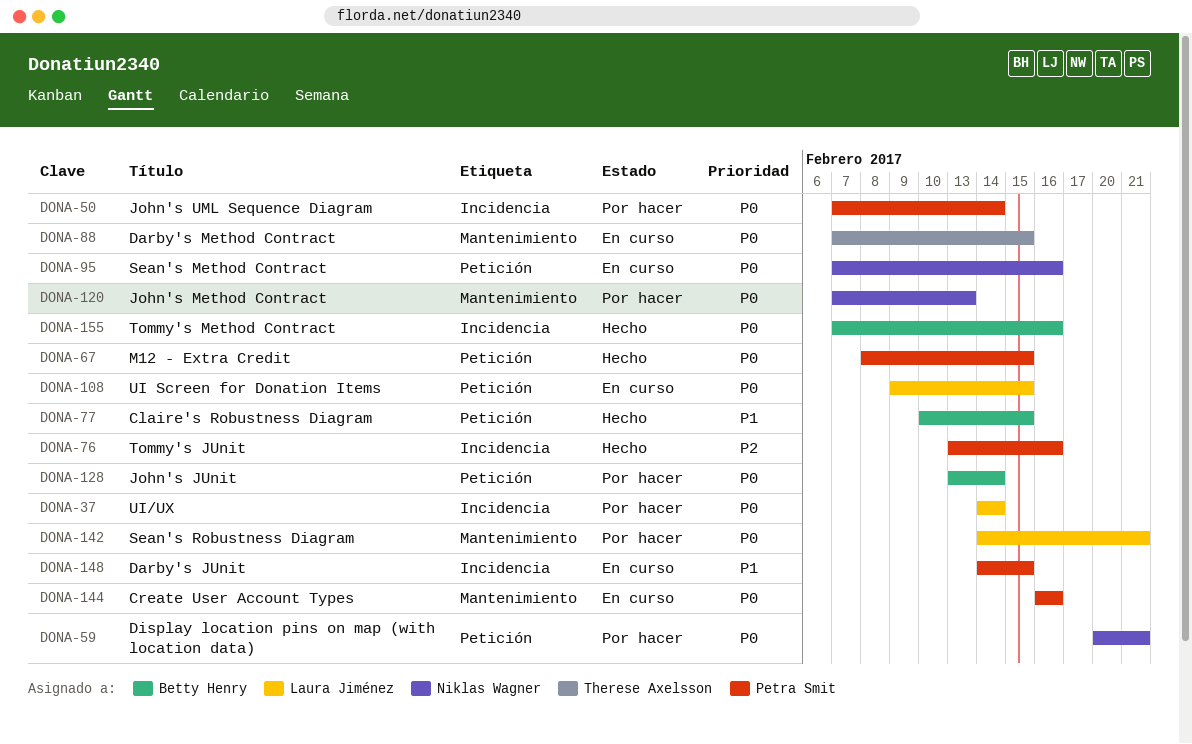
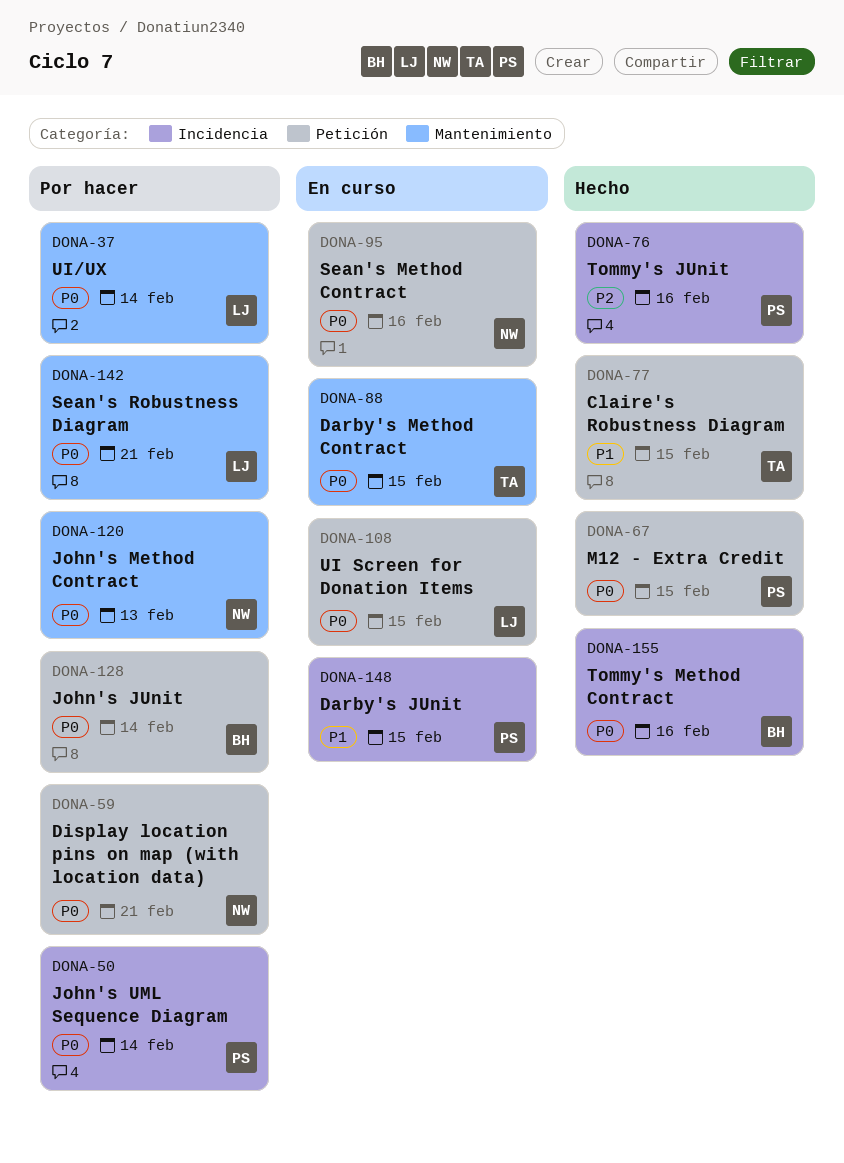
DONA-37, label: Incidencia -> Mantenimiento
DONA-77, owner: Betty Henry -> Therese Axelsson
DONA-144: present -> none

